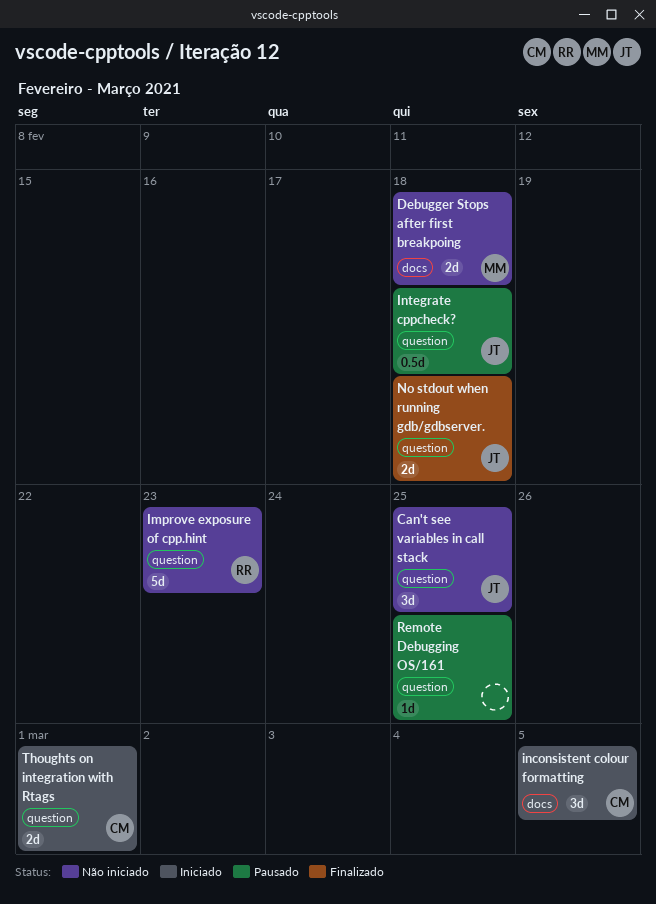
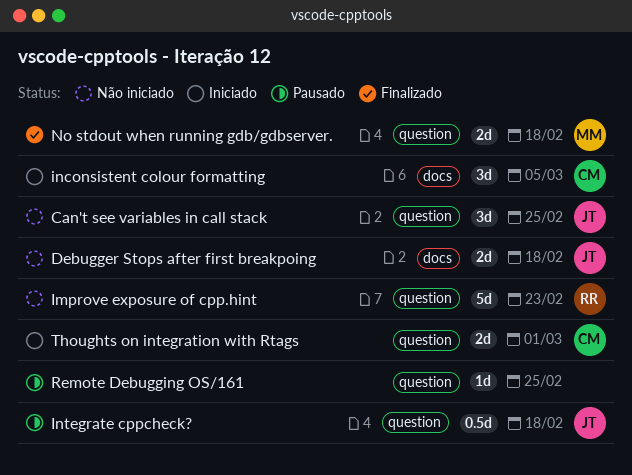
Debugger Stops after first breakpoing, owner: MM -> JT
No stdout when running gdb/gdbserver., owner: JT -> MM

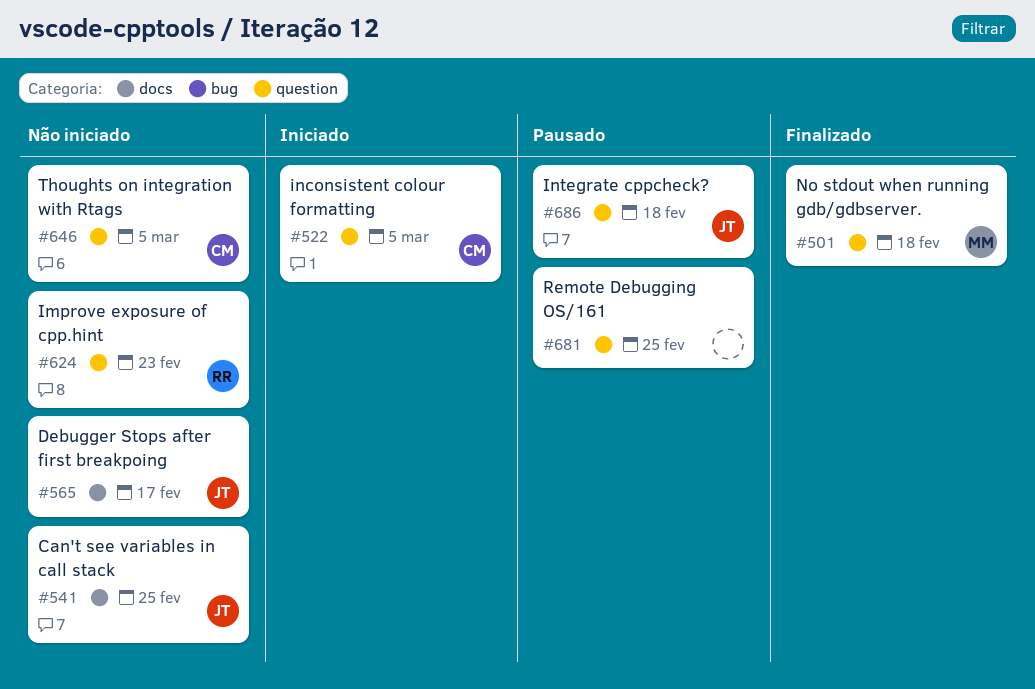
Can't see variables in call stack, label: question -> docs
Debugger Stops after first breakpoing, due: Feb 18 -> Feb 17
inconsistent colour formatting, label: docs -> question
Thoughts on integration with Rtags, status: Iniciado -> Não iniciado
Thoughts on integration with Rtags, due: Mar 1 -> Mar 5

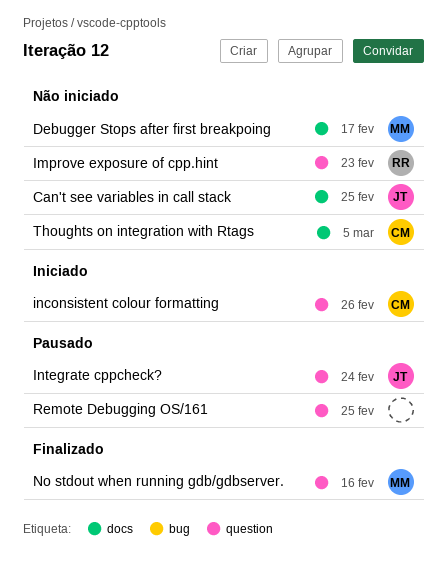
Debugger Stops after first breakpoing, owner: JT -> MM
inconsistent colour formatting, due: Mar 5 -> Feb 26
Integrate cppcheck?, due: Feb 18 -> Feb 24
No stdout when running gdb/gdbserver., due: Feb 18 -> Feb 16
Thoughts on integration with Rtags, label: question -> docs

